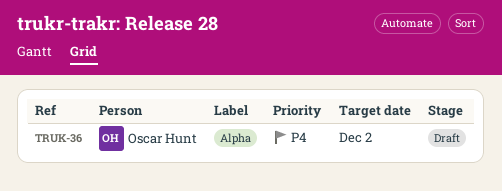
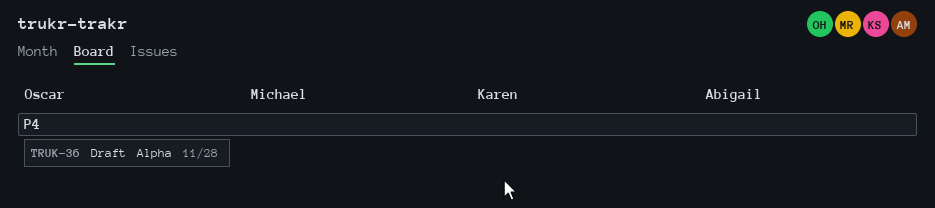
TRUK-36, due: Dec 2 -> Nov 28

